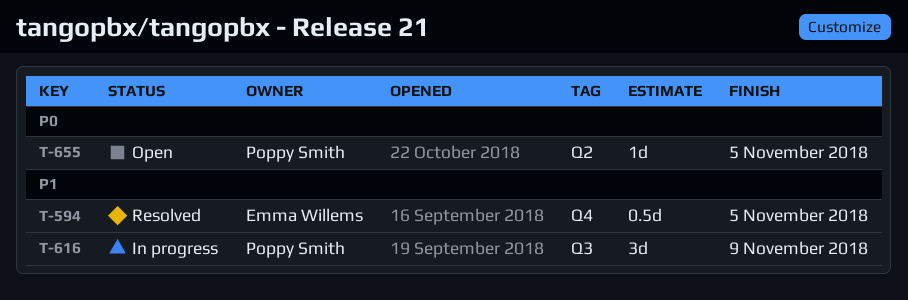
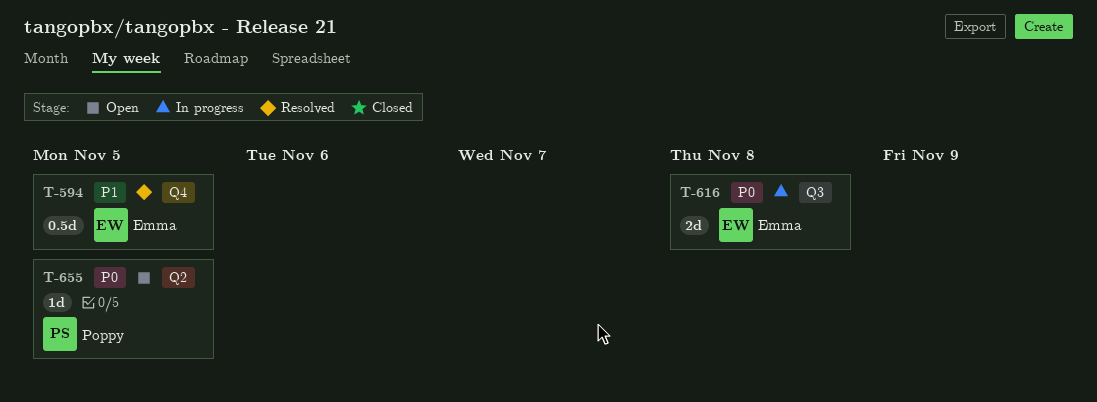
T-616, owner: Poppy Smith -> Emma Willems
T-616, priority: P1 -> P0
T-616, estimate: 3d -> 2d
T-616, due: Nov 9 -> Nov 8

